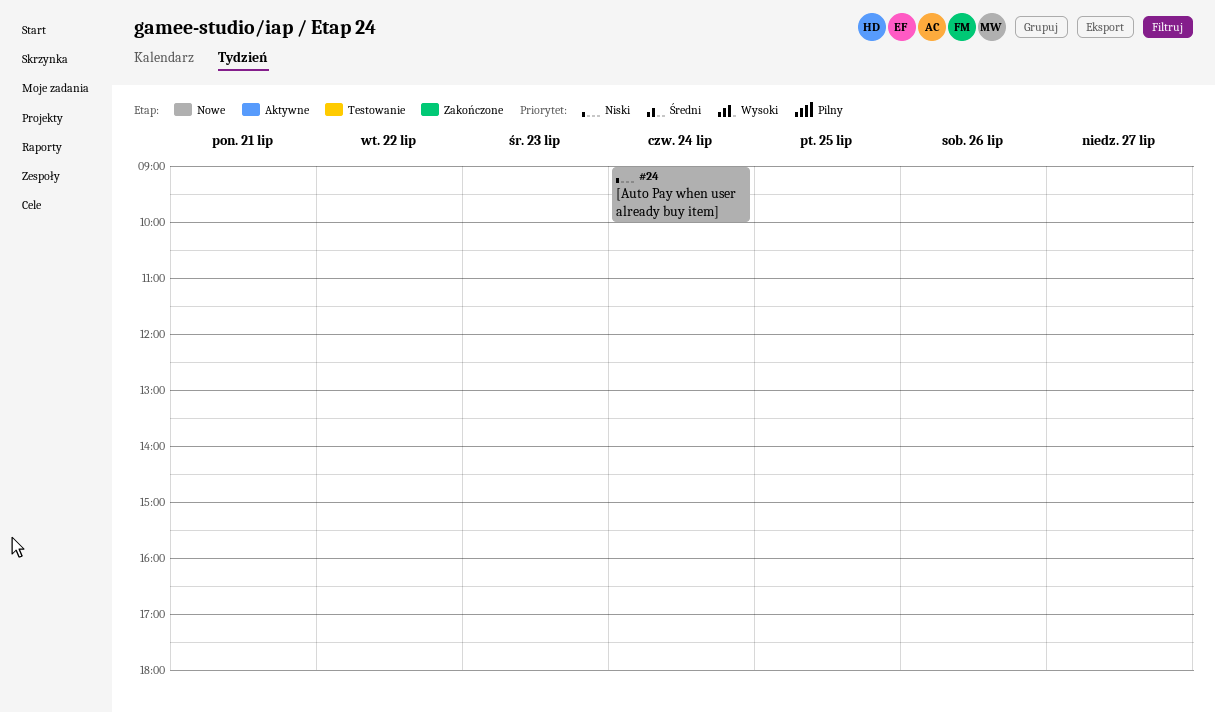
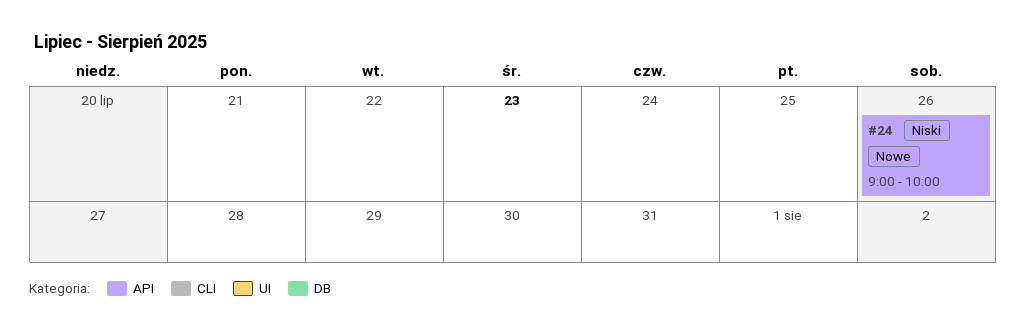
#24, day: Jul 24 -> Jul 26

